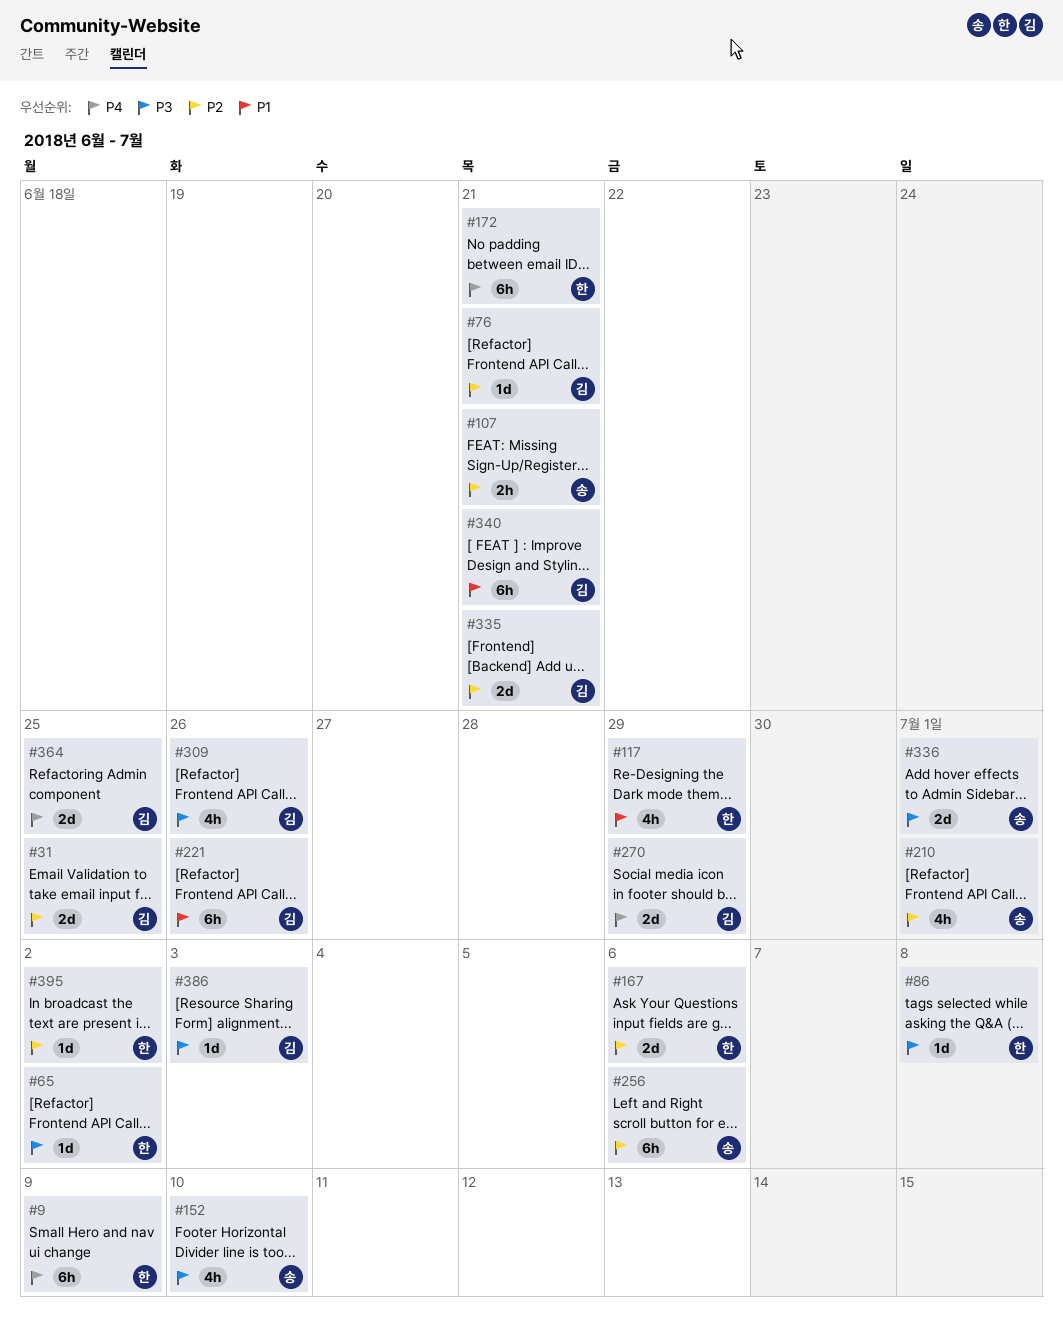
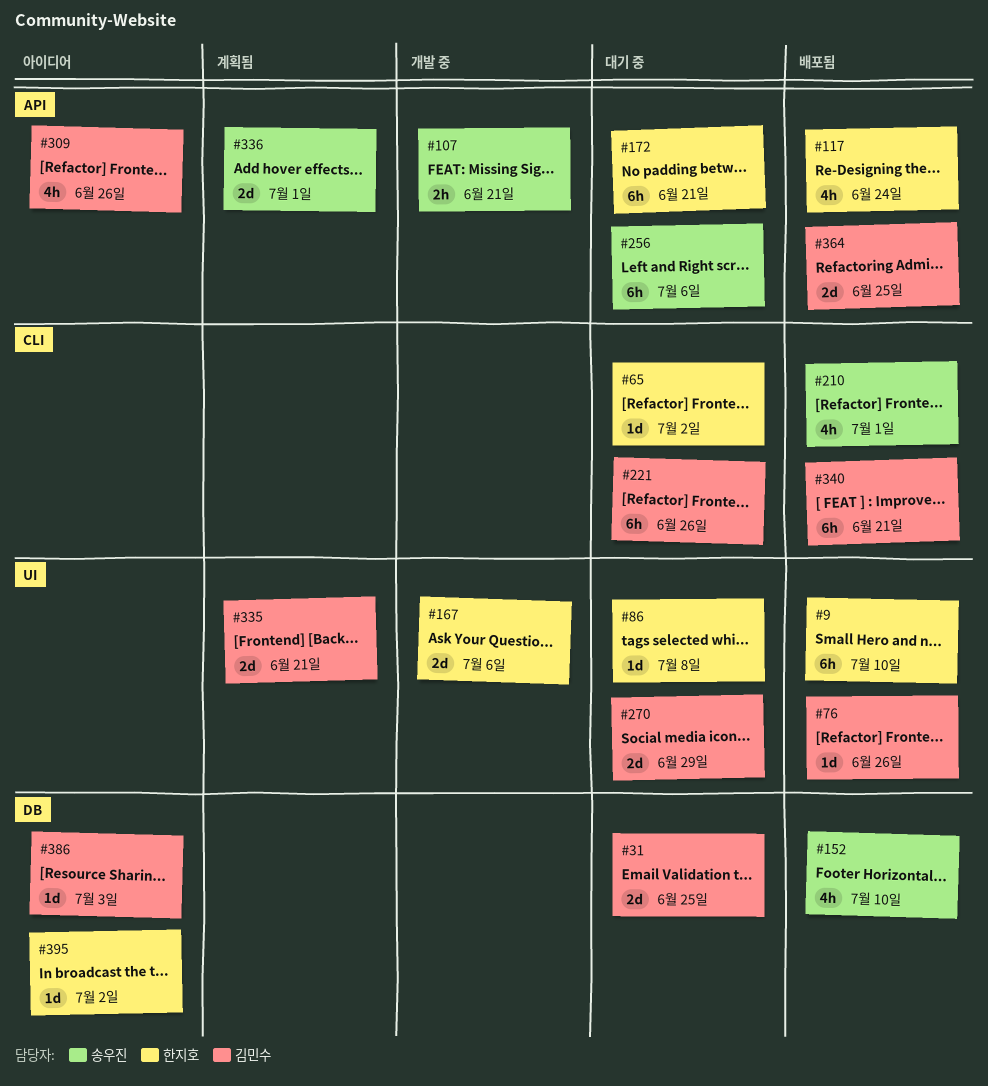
#9, due: Jul 9 -> Jul 10
#76, due: Jun 21 -> Jun 26
#117, due: Jun 29 -> Jun 24

